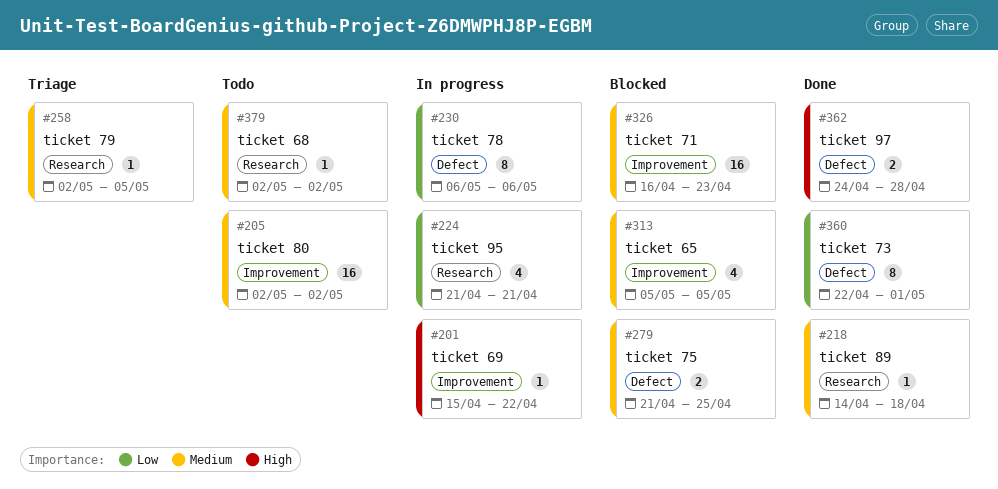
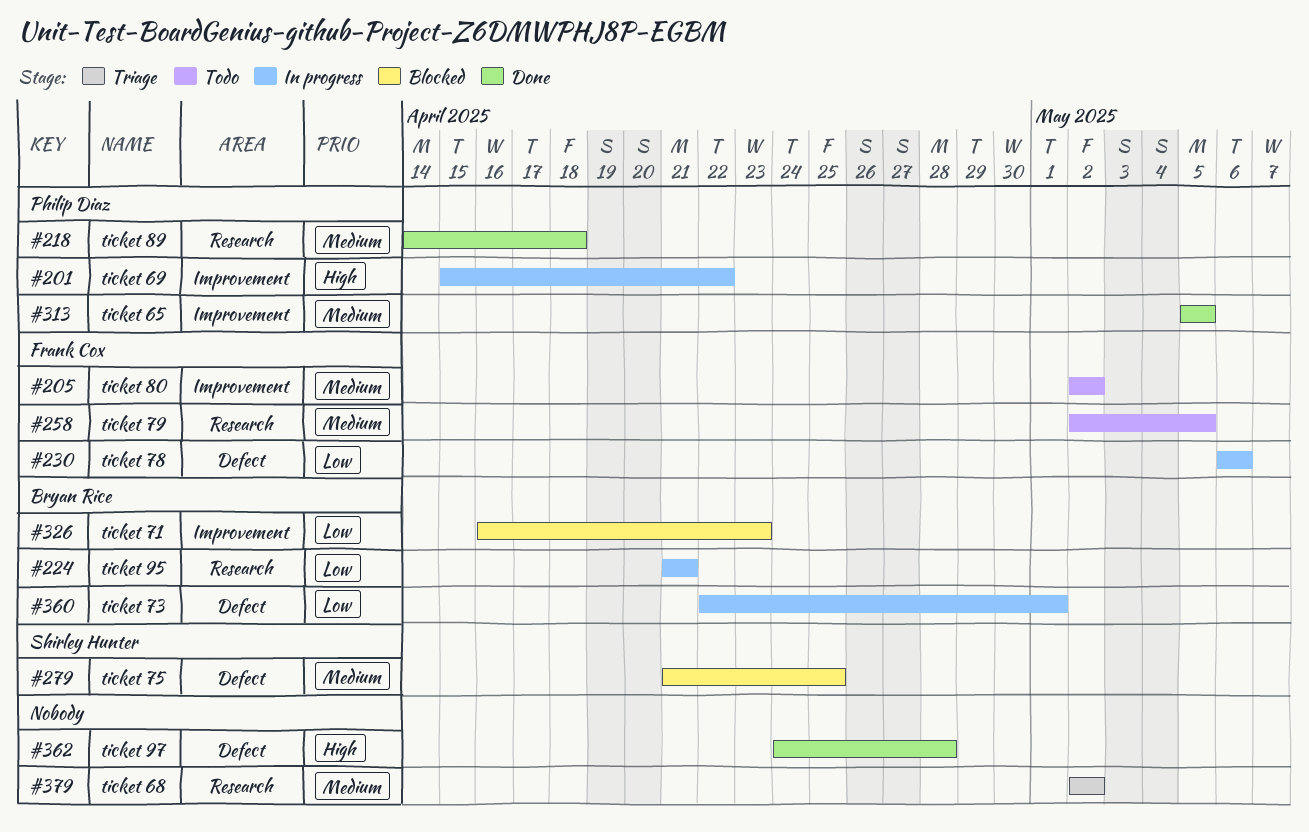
#258, status: Triage -> Todo
#313, status: Blocked -> Done
#326, priority: Medium -> Low
#360, status: Done -> In progress
#379, status: Todo -> Triage

